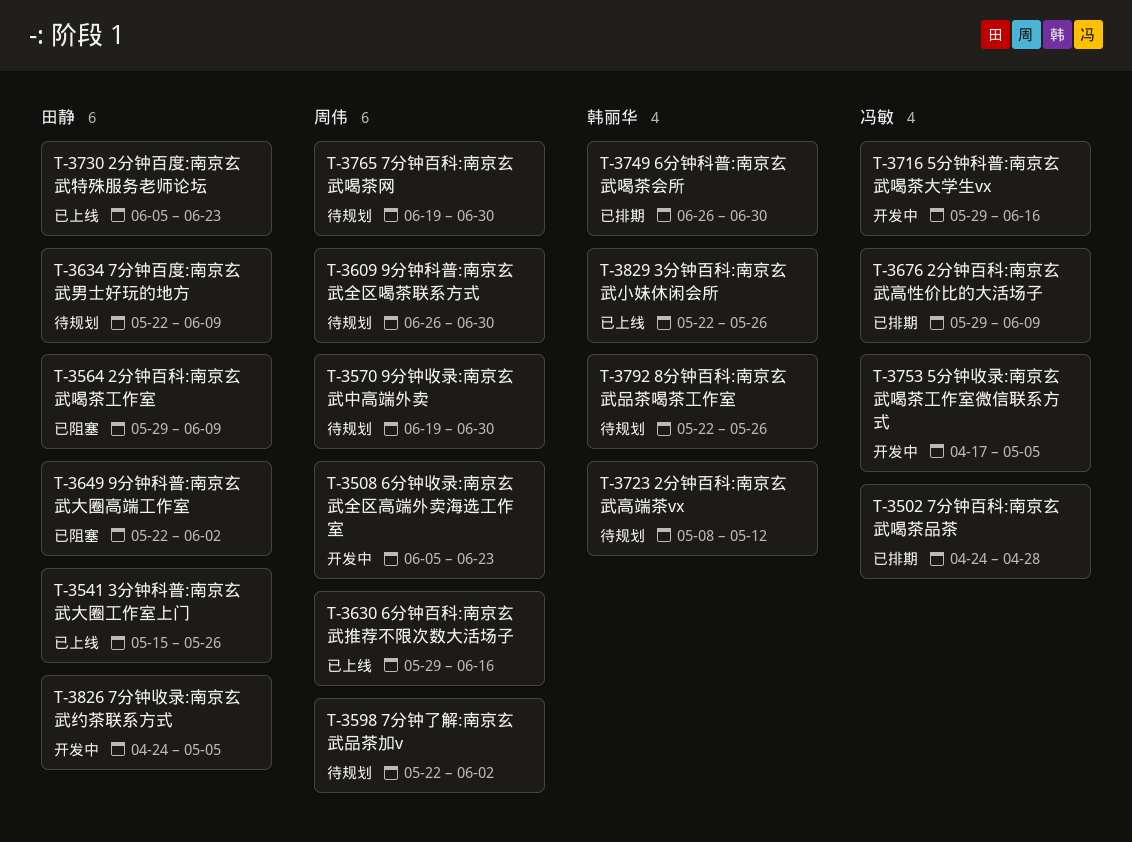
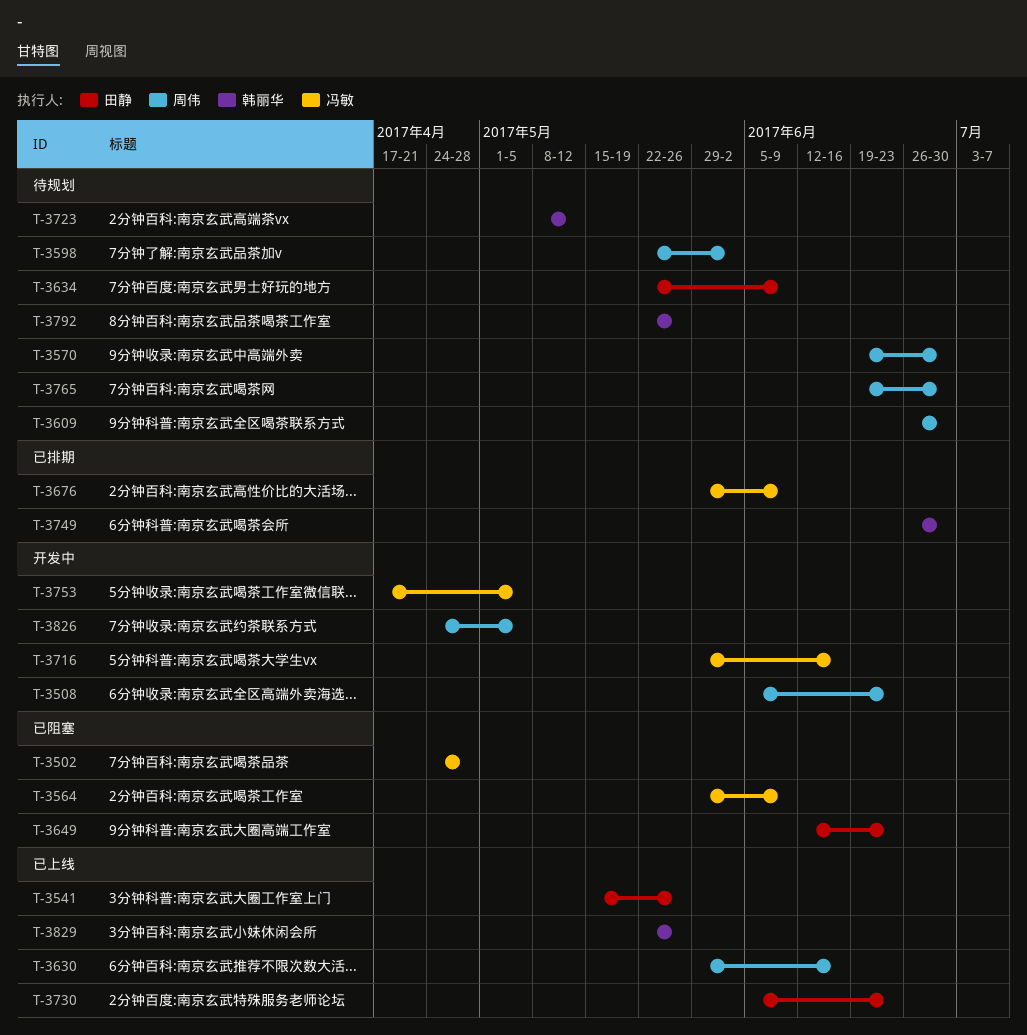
T-3502, status: 已排期 -> 已阻塞
T-3564, owner: 田静 -> 冯敏
T-3649, start: May 22 -> Jun 12
T-3649, due: Jun 2 -> Jun 23
T-3826, owner: 田静 -> 周伟

